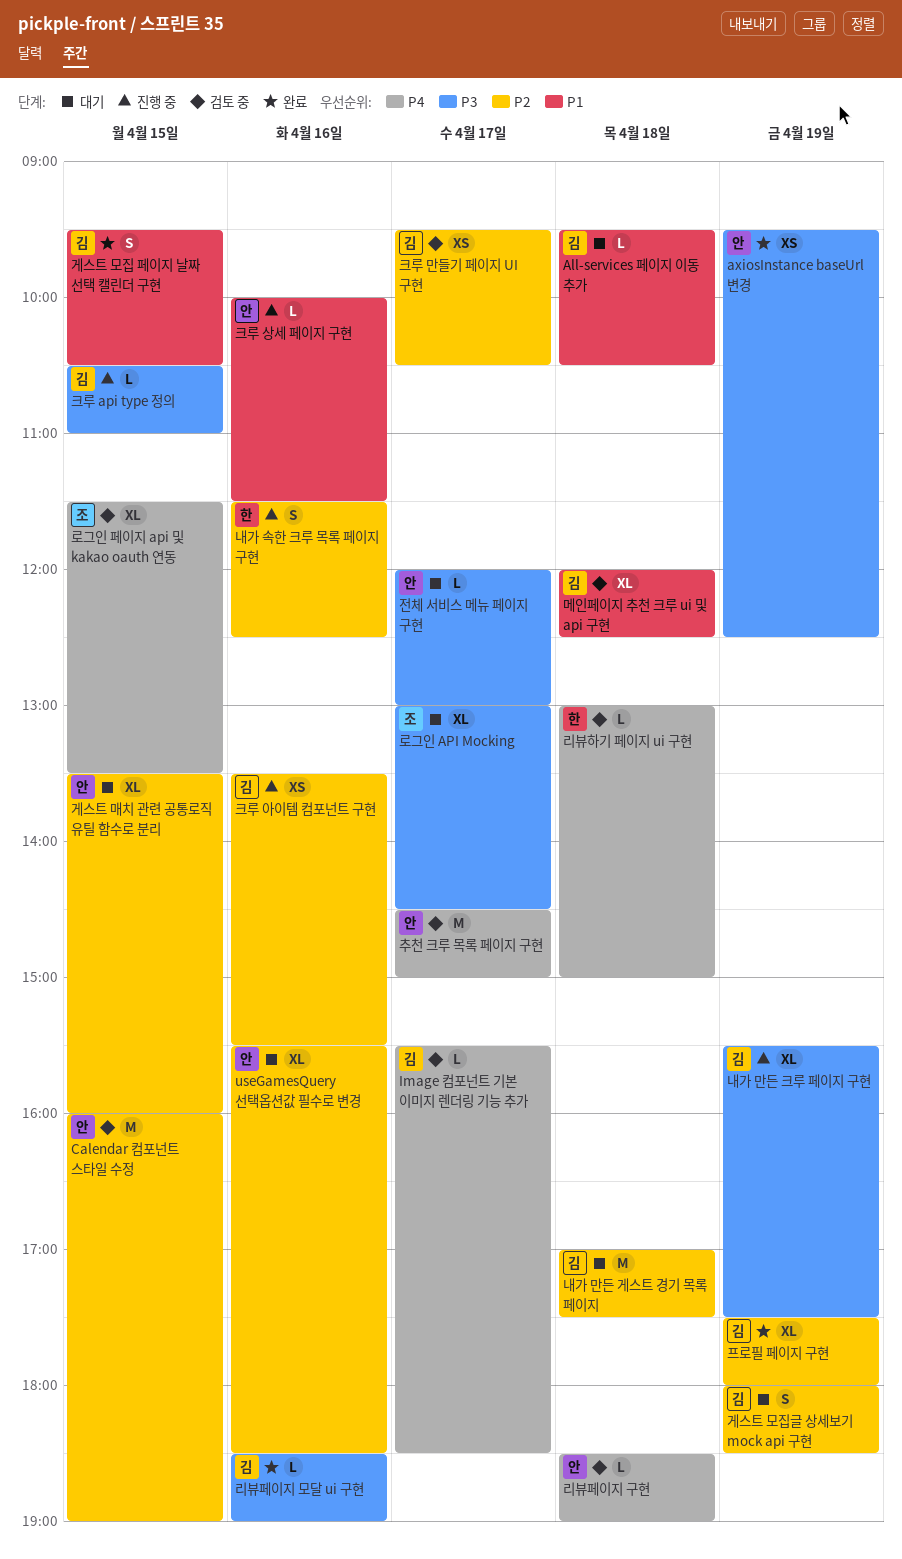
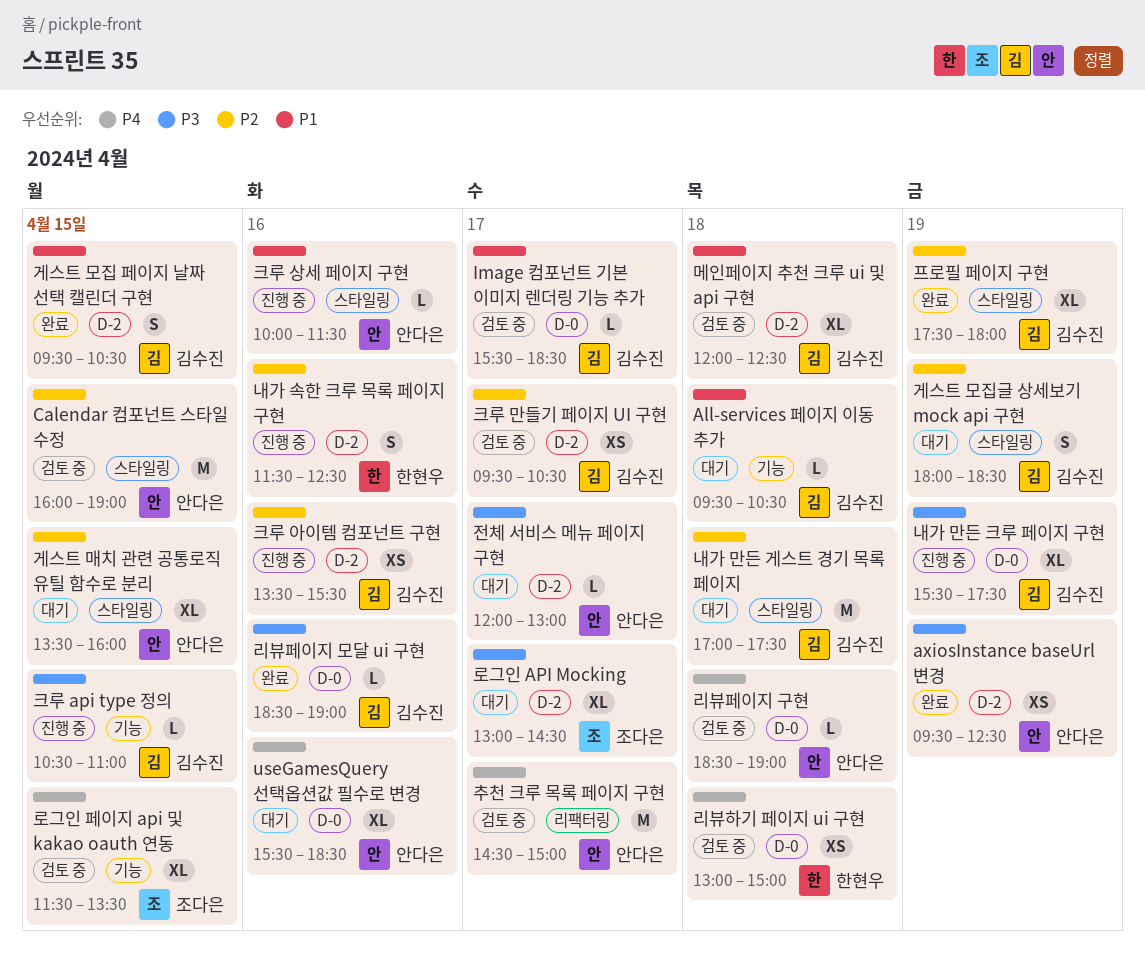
Image 컴포넌트 기본 이미지 렌더링 기능 추가, priority: P4 -> P1
useGamesQuery 선택옵션값 필수로 변경, priority: P2 -> P4
리뷰하기 페이지 ui 구현, estimate: L -> XS

